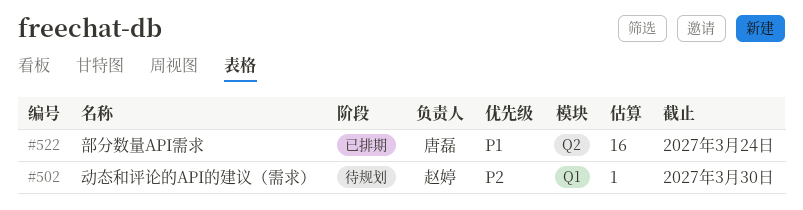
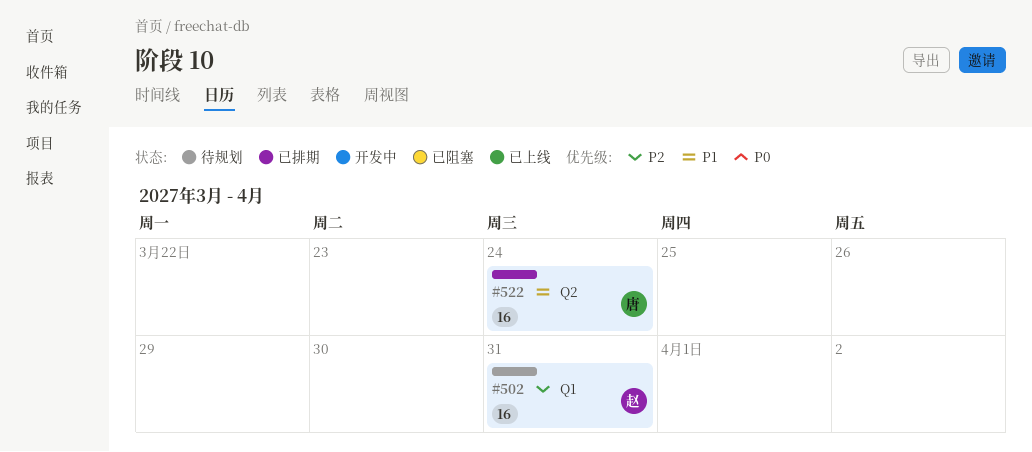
#502, estimate: 1 -> 16
#502, due: Mar 30 -> Mar 31

